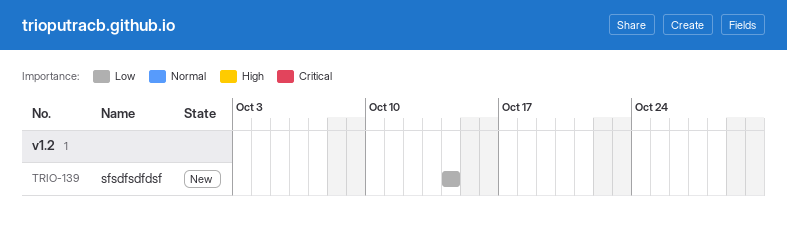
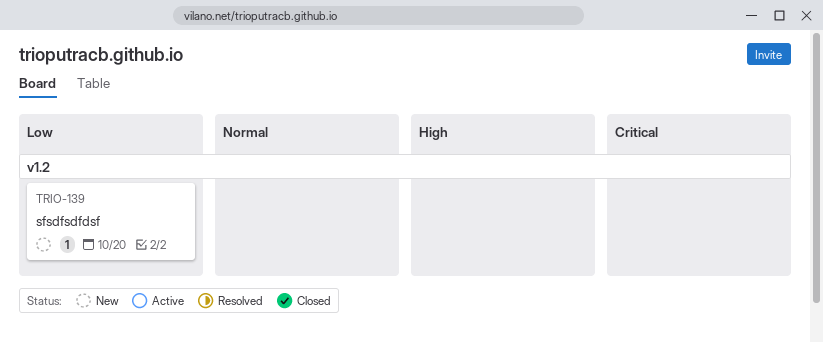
TRIO-139, due: Oct 14 -> Oct 20

